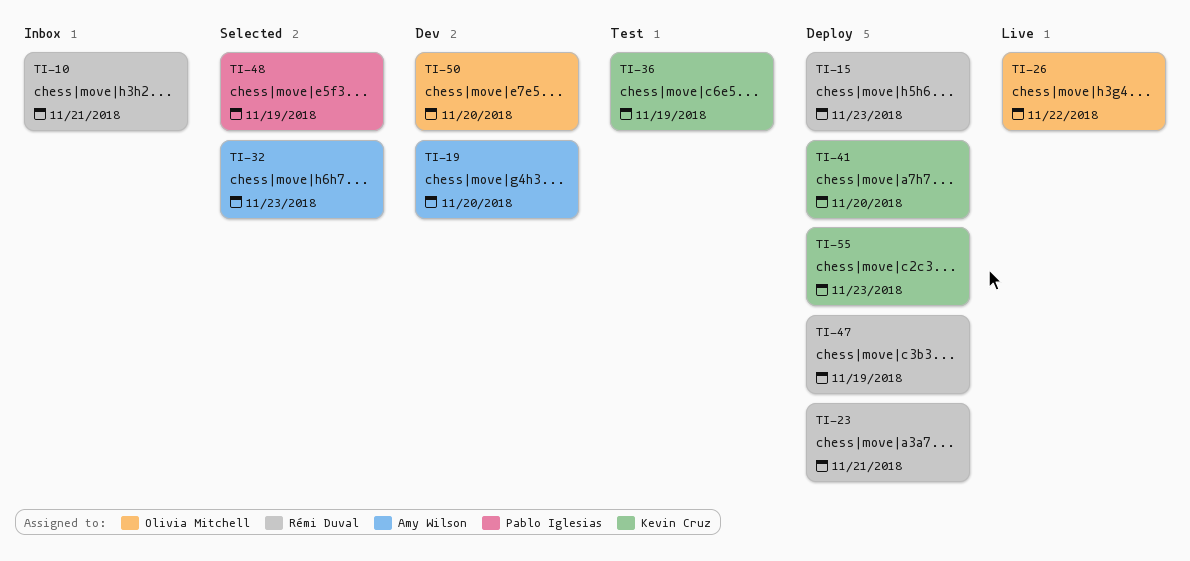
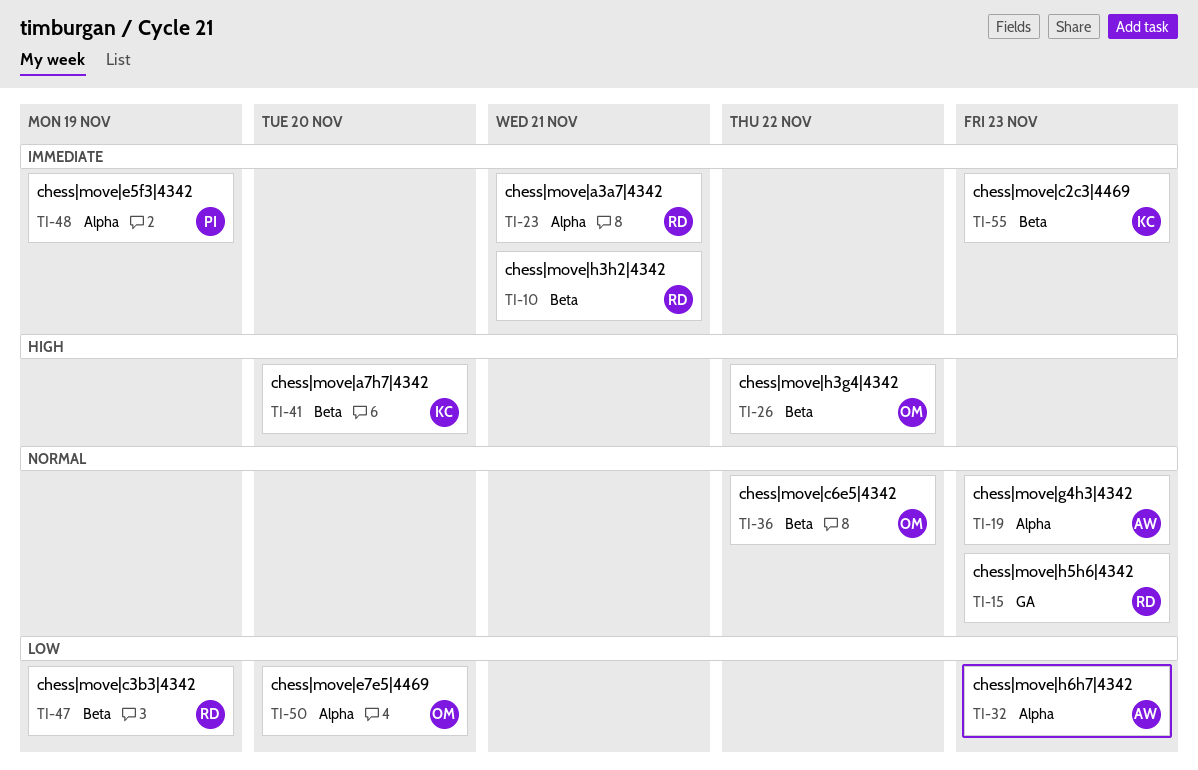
TI-19, due: Nov 20 -> Nov 23
TI-36, owner: Kevin Cruz -> Olivia Mitchell
TI-36, due: Nov 19 -> Nov 22

